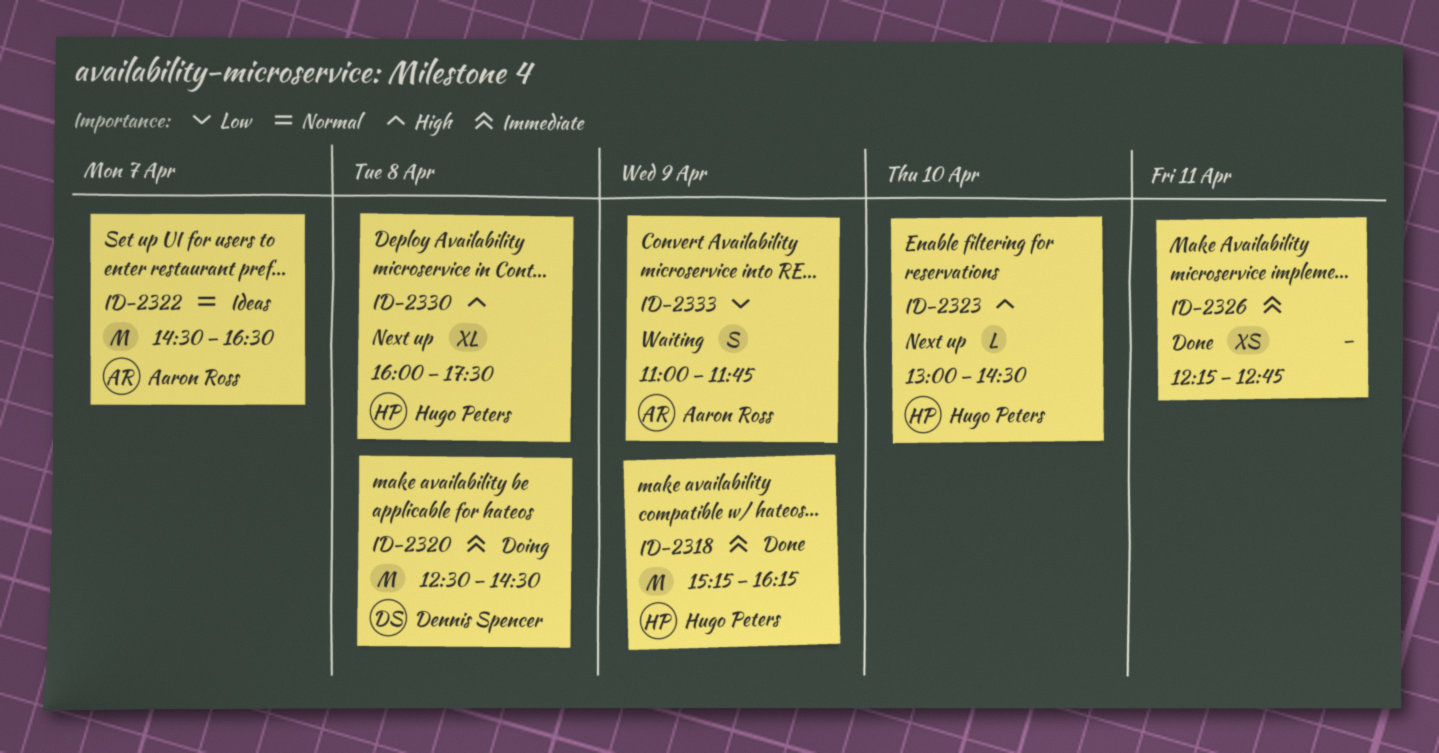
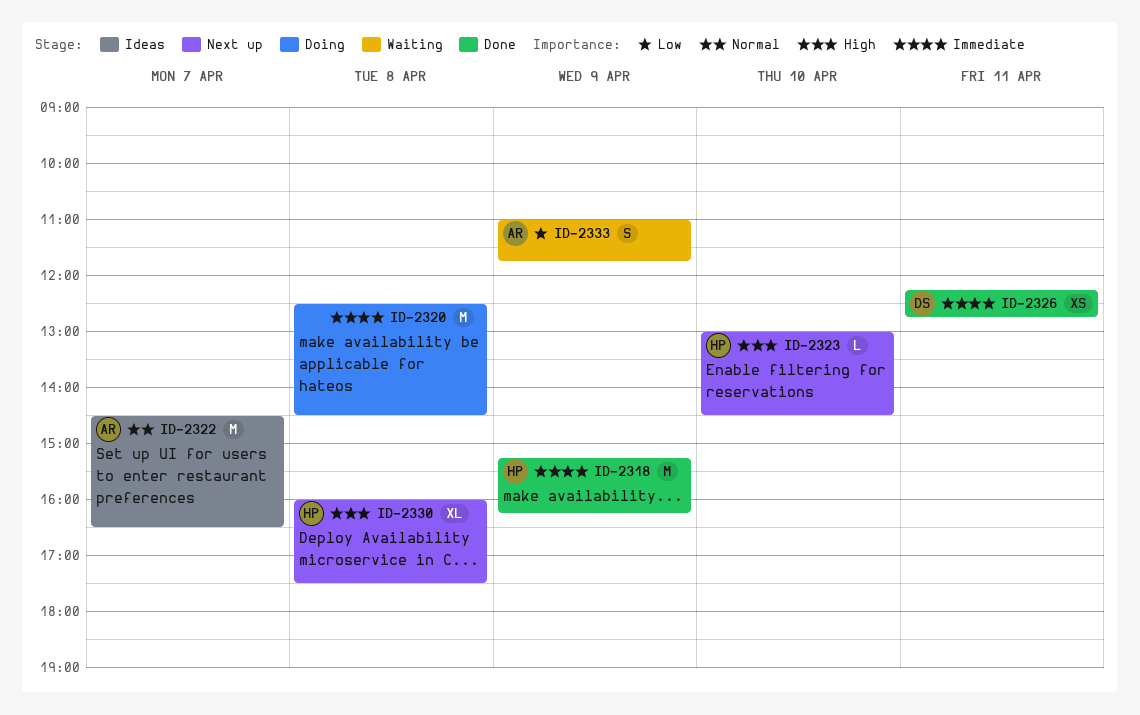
ID-2320, owner: Dennis Spencer -> none
ID-2326, owner: none -> Dennis Spencer

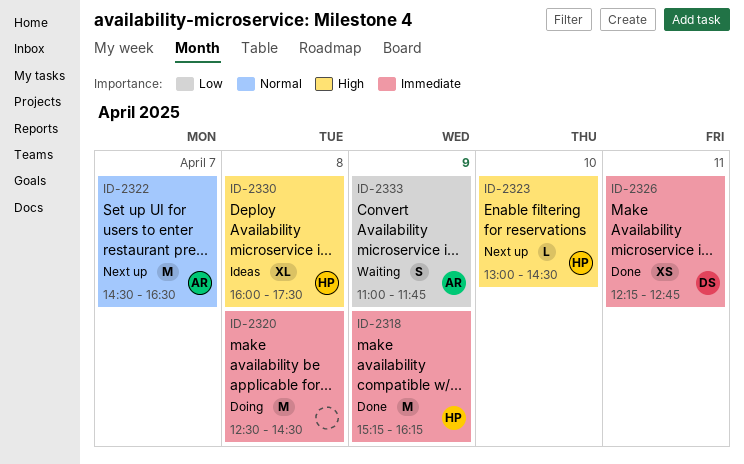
ID-2322, status: Ideas -> Next up
ID-2330, status: Next up -> Ideas

